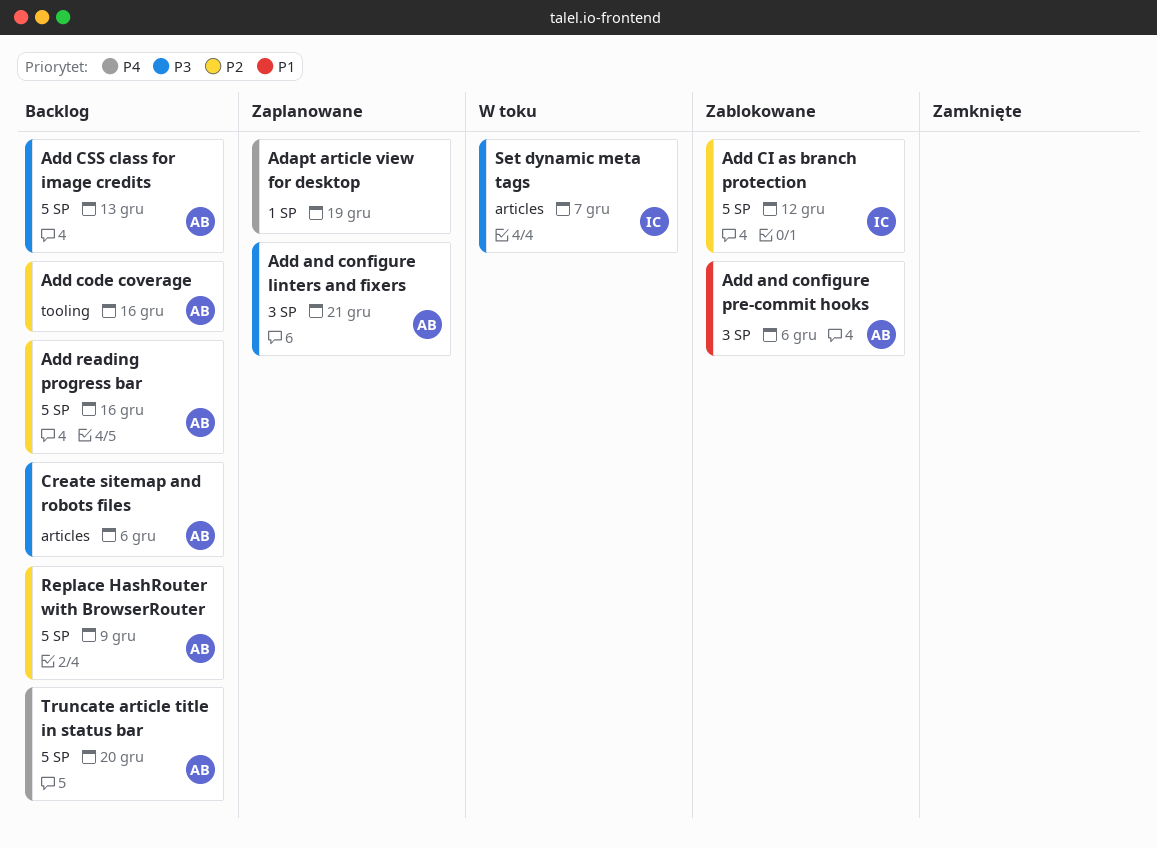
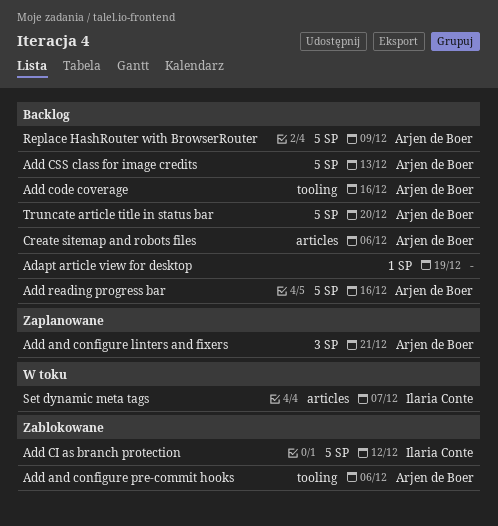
Adapt article view for desktop, status: Zaplanowane -> Backlog
Add and configure pre-commit hooks, label: 3 SP -> tooling

